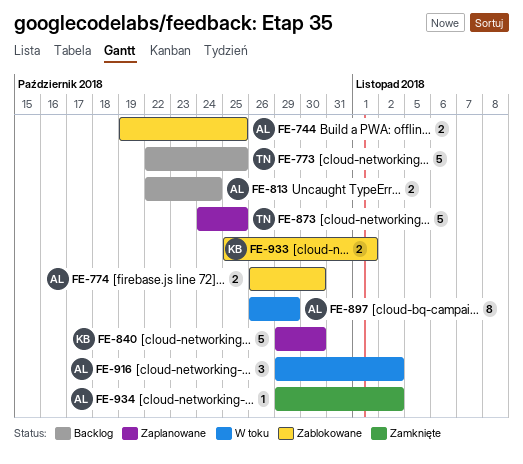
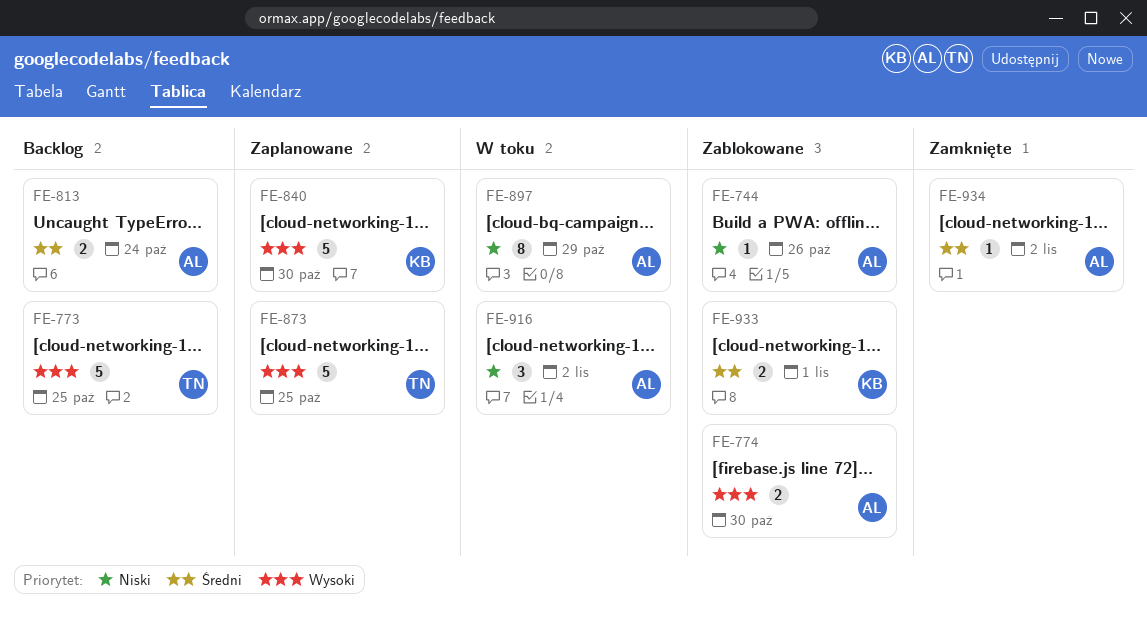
FE-744, estimate: 2 -> 1
FE-744, due: Oct 25 -> Oct 26

